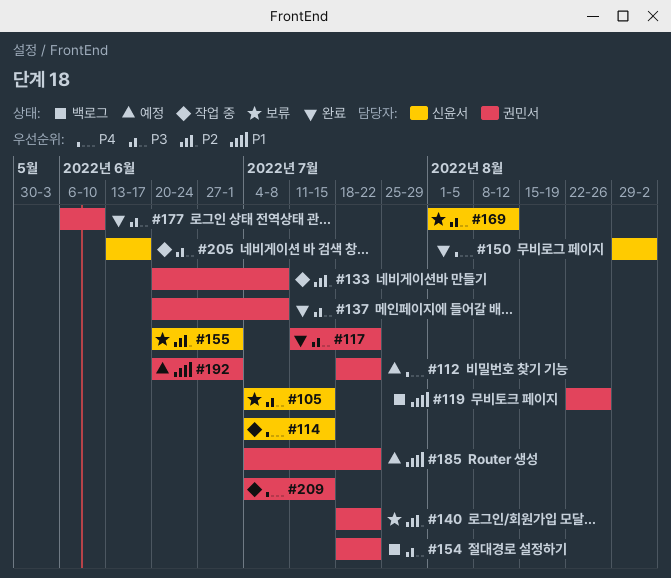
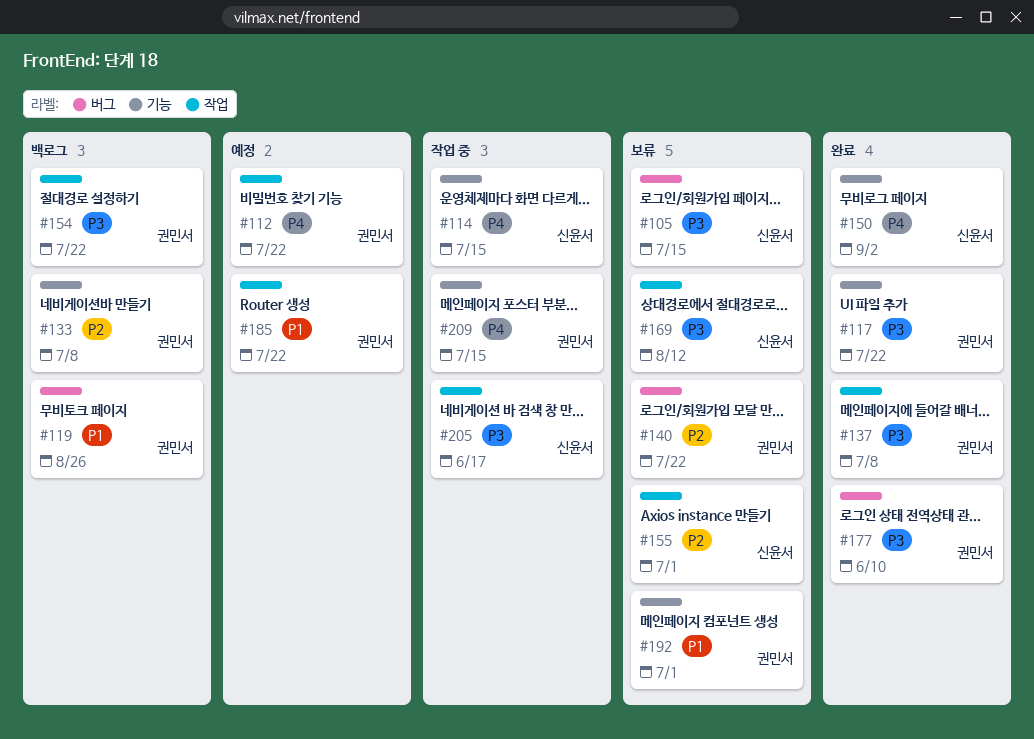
#133, status: 작업 중 -> 백로그
#192, status: 예정 -> 보류

